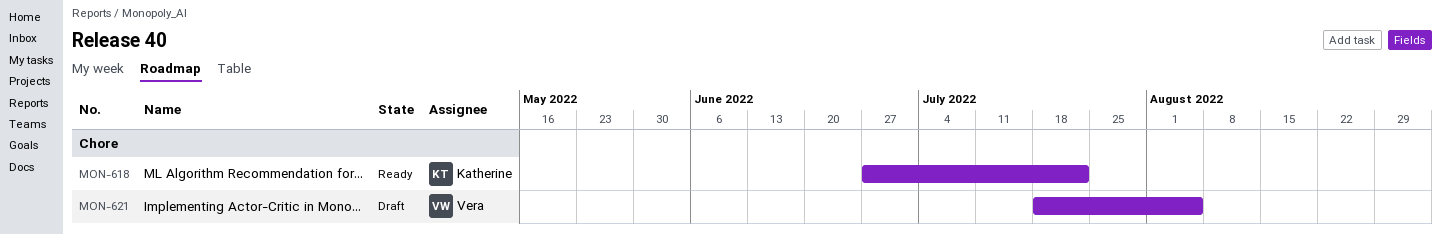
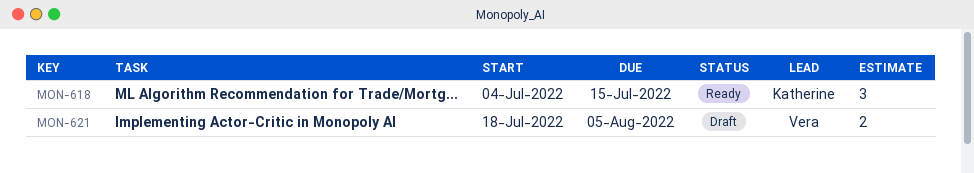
MON-618, start: Jun 27 -> Jul 4
MON-618, due: Jul 22 -> Jul 15

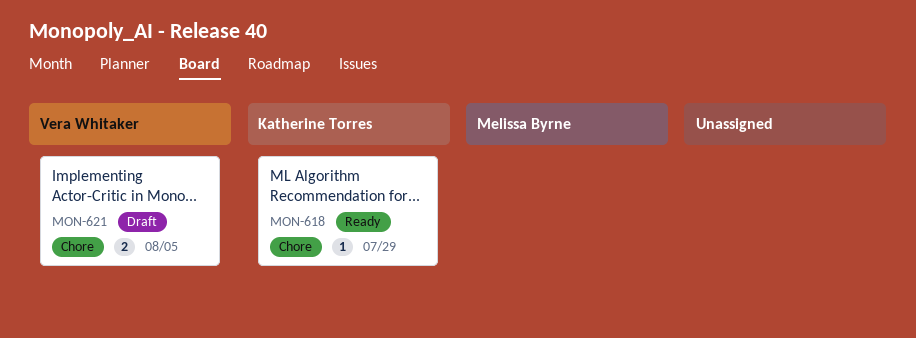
MON-618, estimate: 3 -> 1
MON-618, due: Jul 15 -> Jul 29

